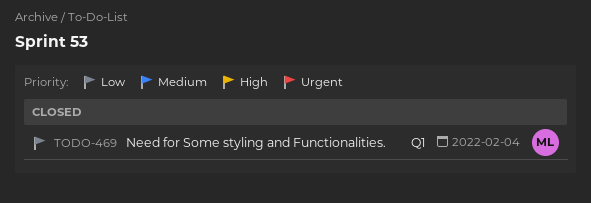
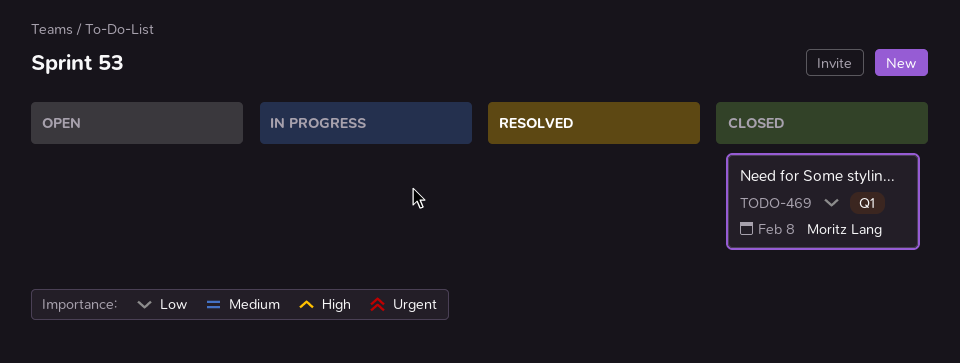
TODO-469, due: Feb 4 -> Feb 8

